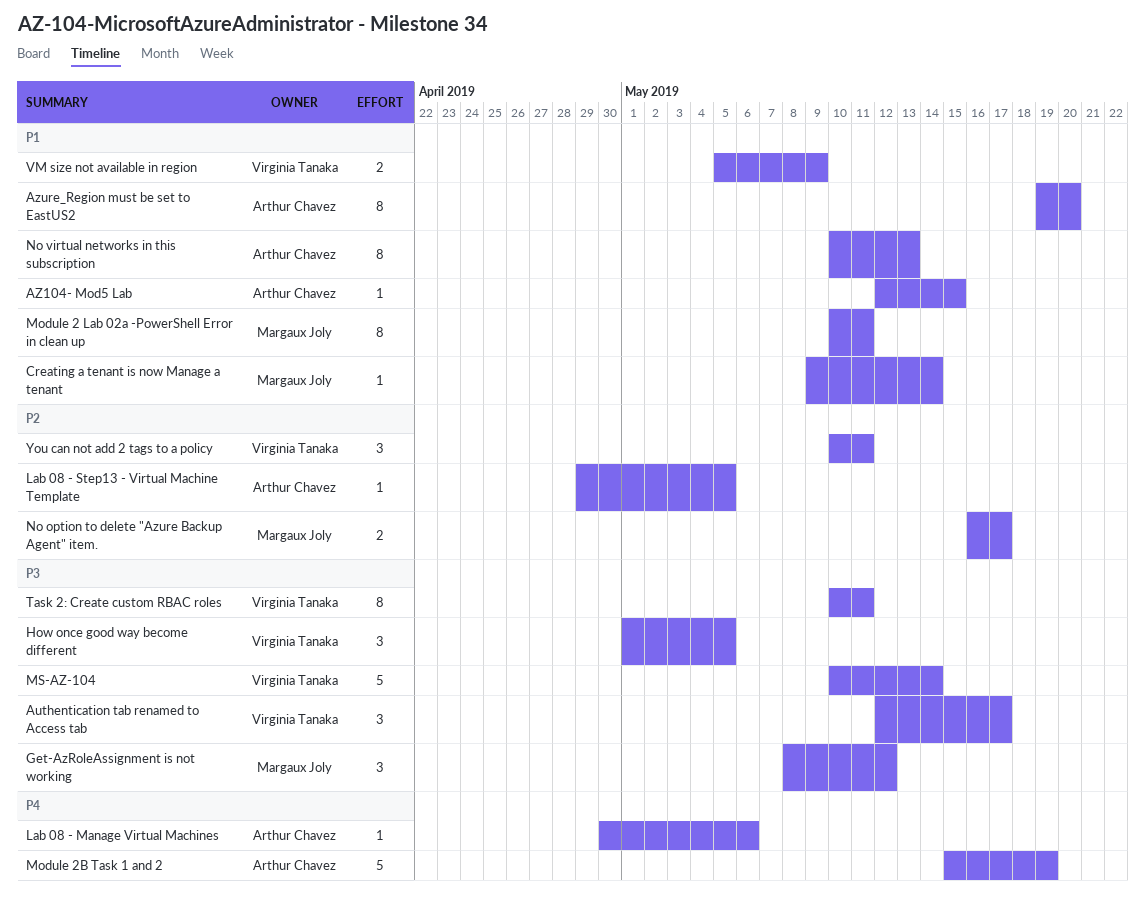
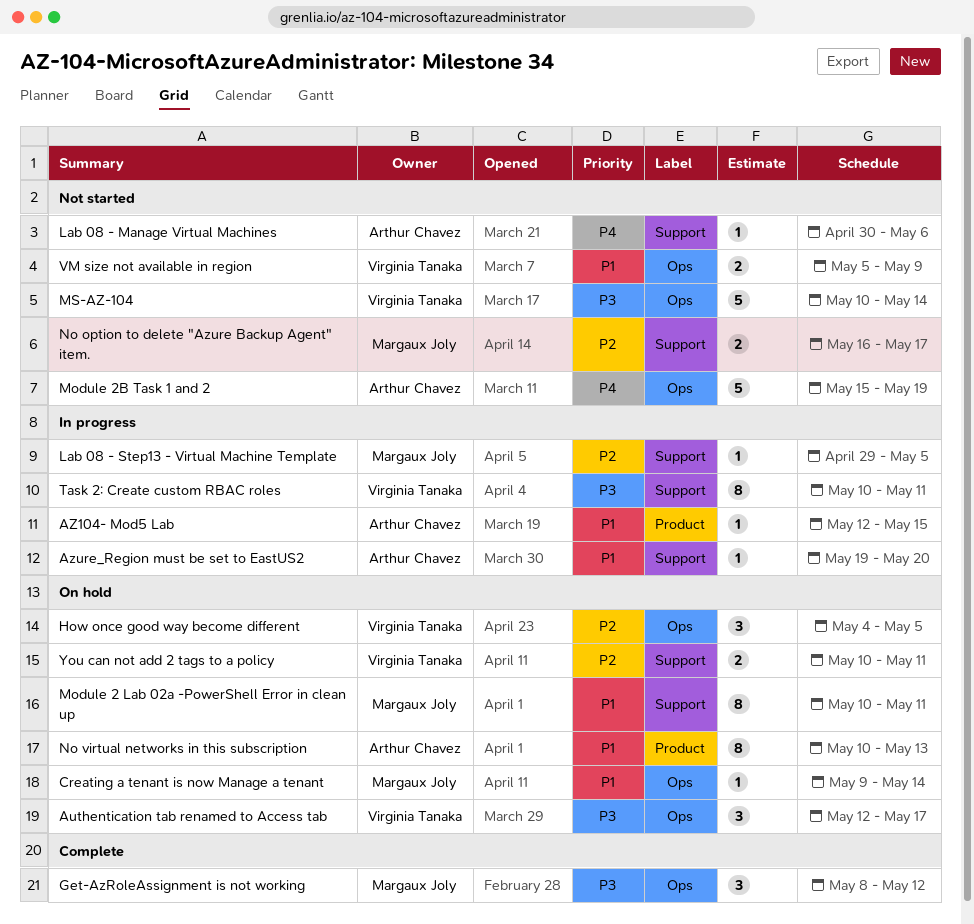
Azure_Region must be set to EastUS2, estimate: 8 -> 1
How once good way become different, priority: P3 -> P2
How once good way become different, start: May 1 -> May 4
Lab 08 - Step13 - Virtual Machine Template, owner: Arthur Chavez -> Margaux Joly
You can not add 2 tags to a policy, estimate: 3 -> 2

